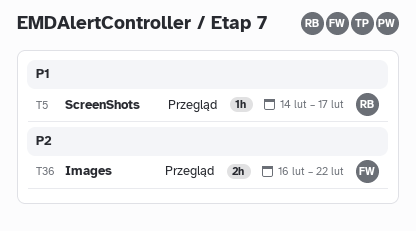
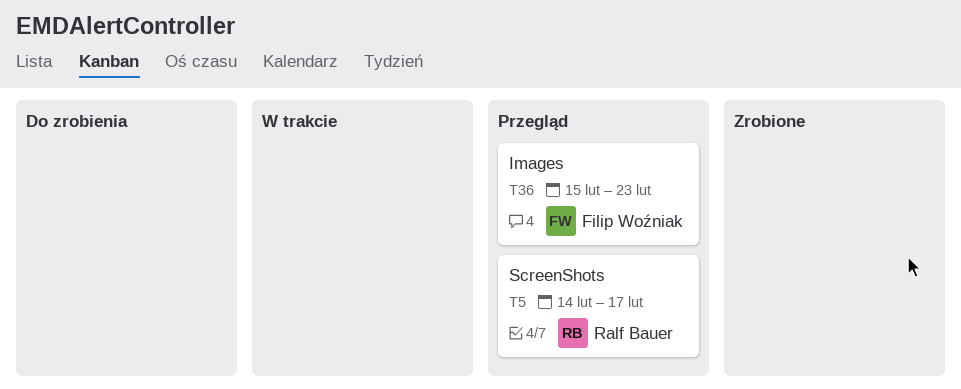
T36, start: Feb 16 -> Feb 15
T36, due: Feb 22 -> Feb 23

